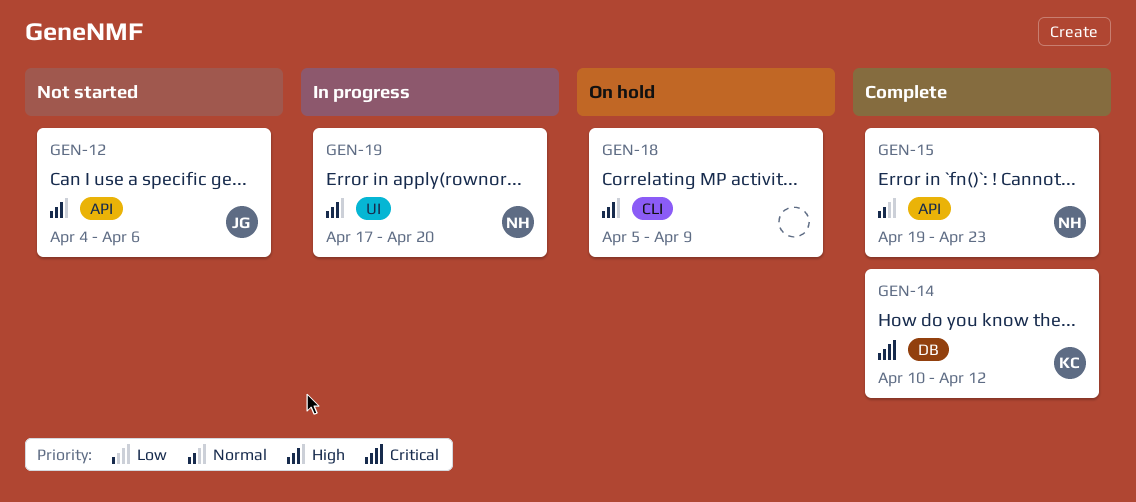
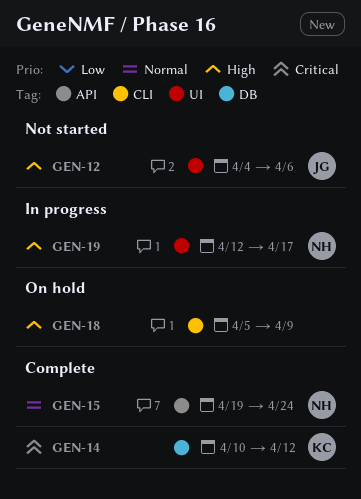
GEN-12, label: API -> UI
GEN-15, due: Apr 23 -> Apr 24
GEN-19, start: Apr 17 -> Apr 12
GEN-19, due: Apr 20 -> Apr 17

